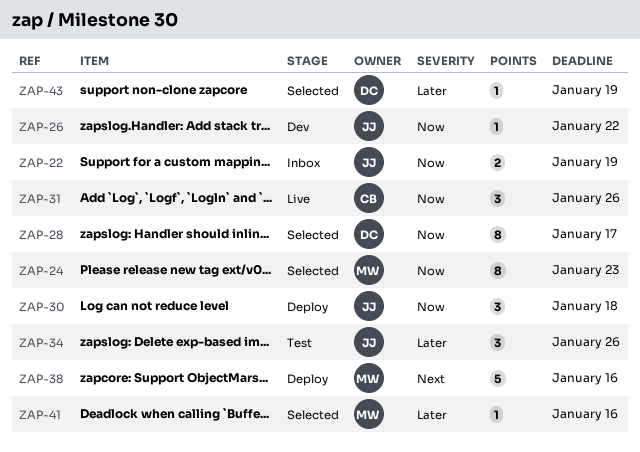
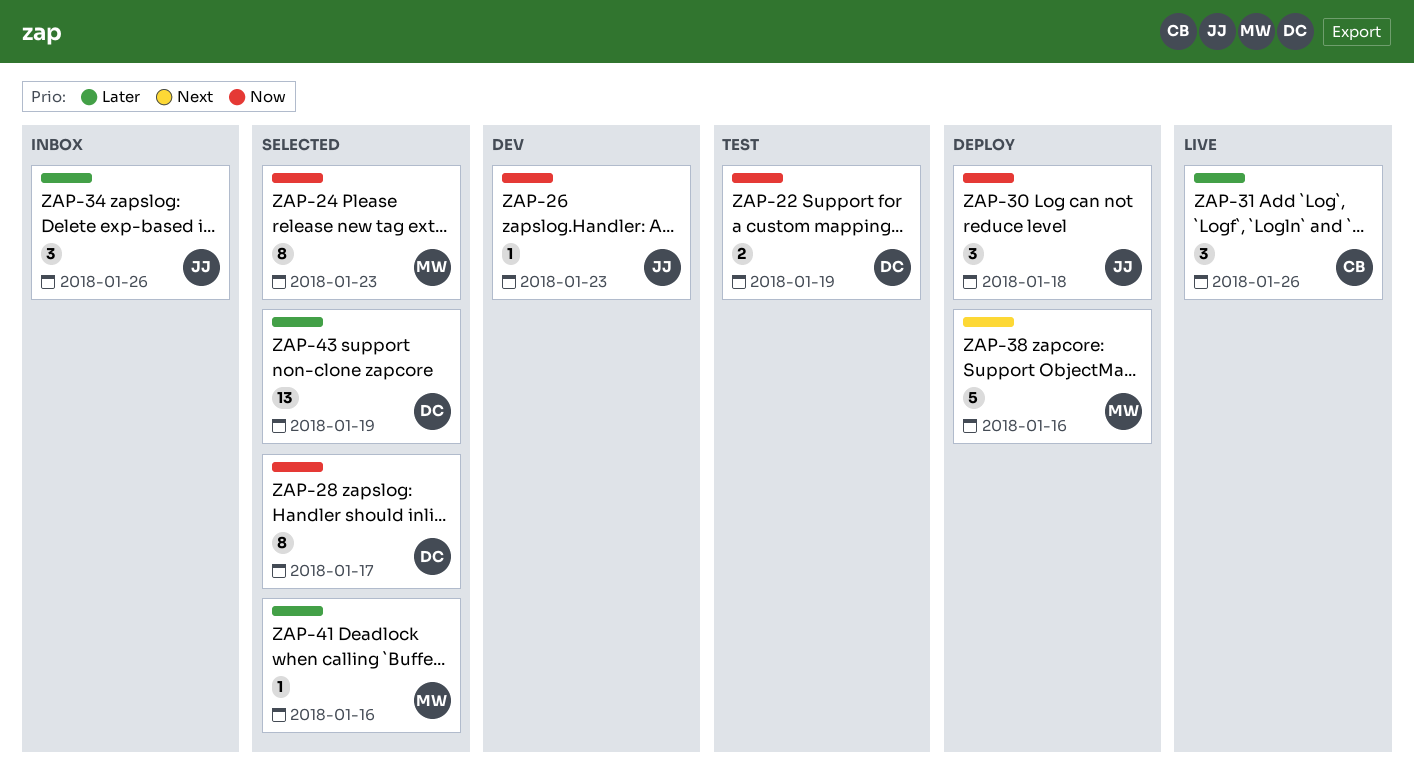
ZAP-22, status: Inbox -> Test
ZAP-22, owner: JJ -> DC
ZAP-26, due: Jan 22 -> Jan 23
ZAP-31, priority: Now -> Later
ZAP-34, status: Test -> Inbox
ZAP-43, estimate: 1 -> 13

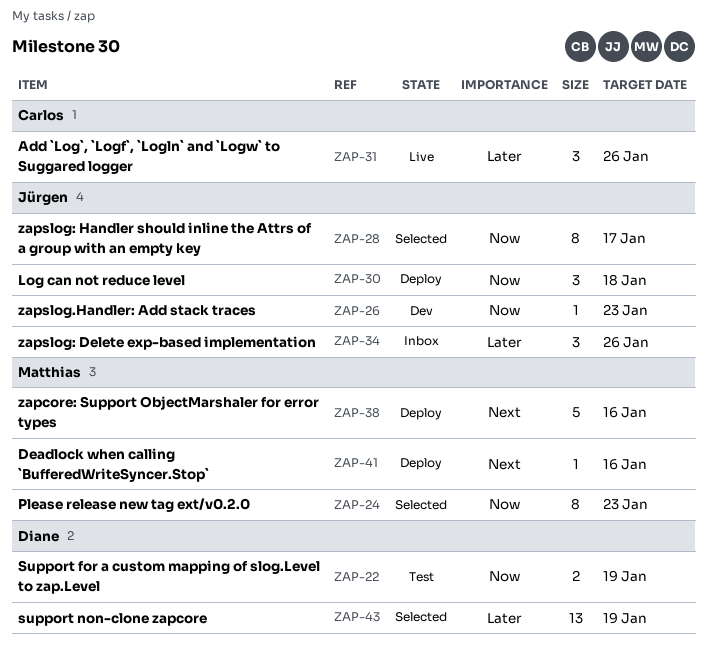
ZAP-28, owner: Diane -> Jürgen
ZAP-41, status: Selected -> Deploy
ZAP-41, priority: Later -> Next

